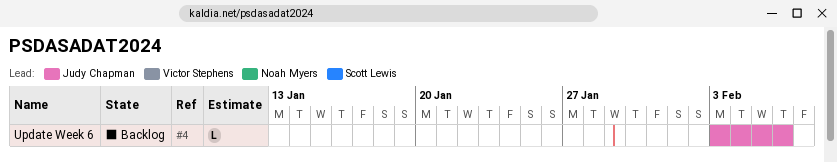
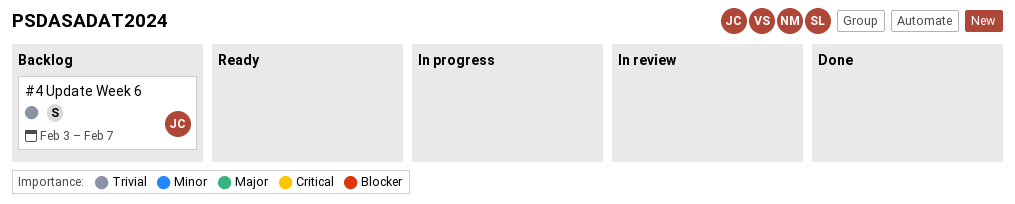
#4, estimate: L -> S
#4, due: Feb 6 -> Feb 7

